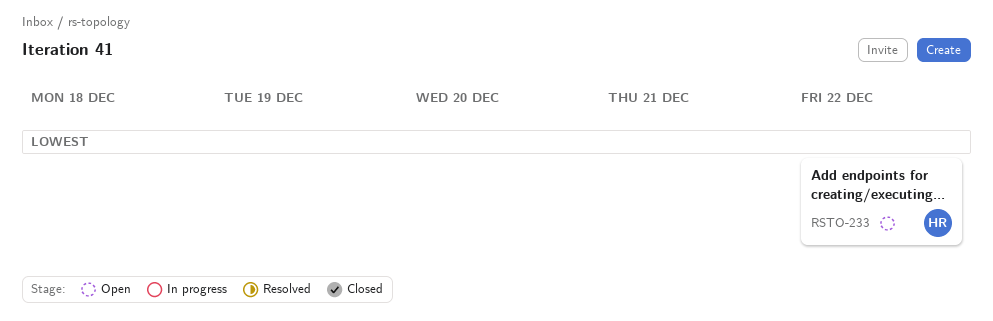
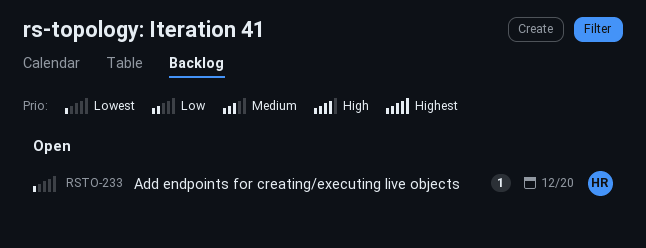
RSTO-233, due: Dec 22 -> Dec 20

